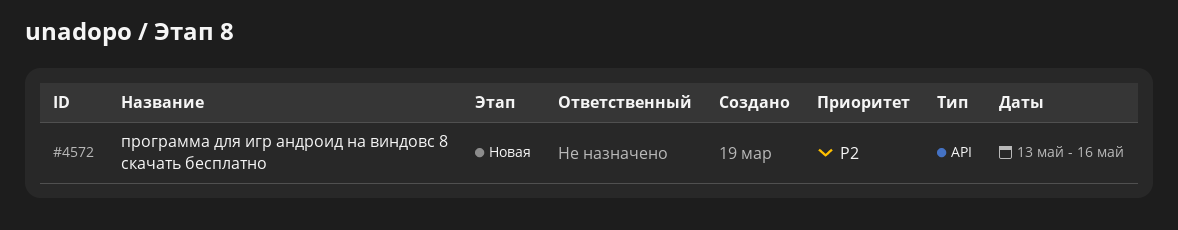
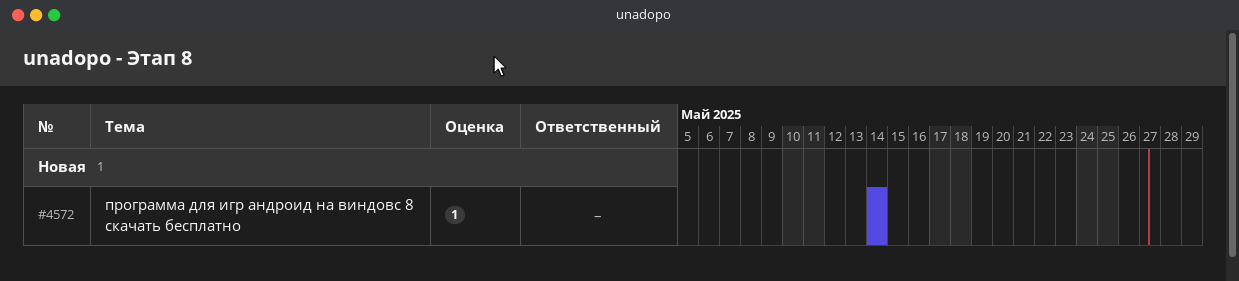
#4572, start: May 13 -> May 14
#4572, due: May 16 -> May 14

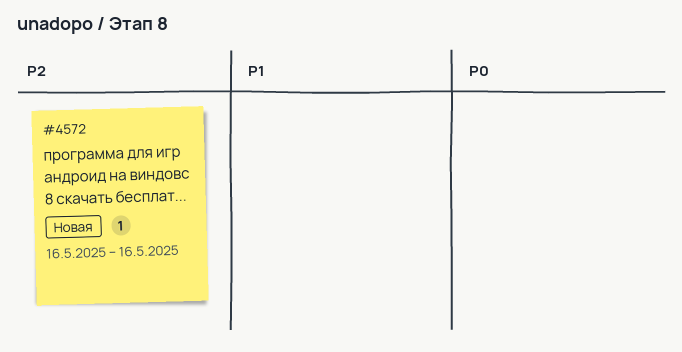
#4572, start: May 14 -> May 16
#4572, due: May 14 -> May 16

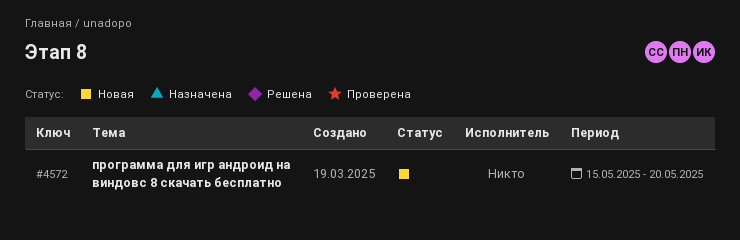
#4572, start: May 16 -> May 15
#4572, due: May 16 -> May 20

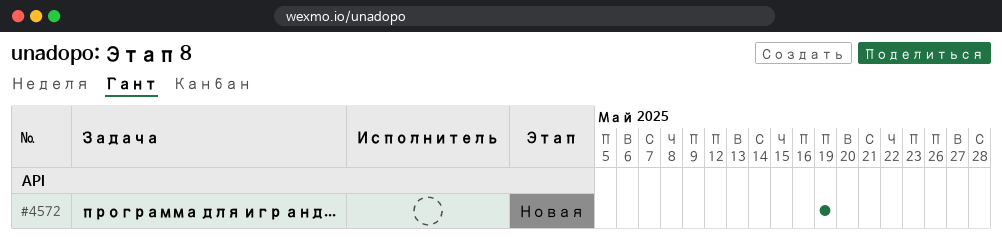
#4572, start: May 15 -> May 19
#4572, due: May 20 -> May 19

